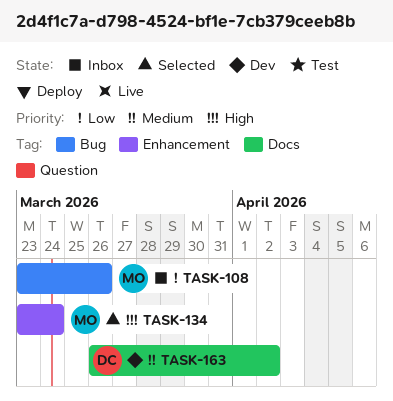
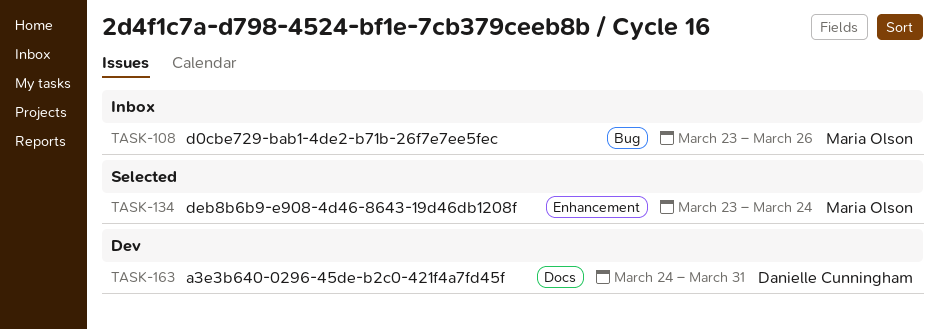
TASK-163, start: Mar 26 -> Mar 24
TASK-163, due: Apr 2 -> Mar 31

